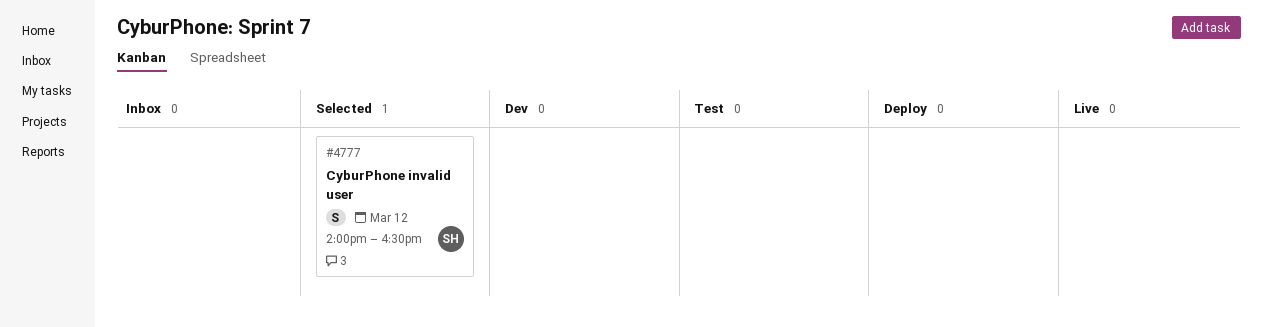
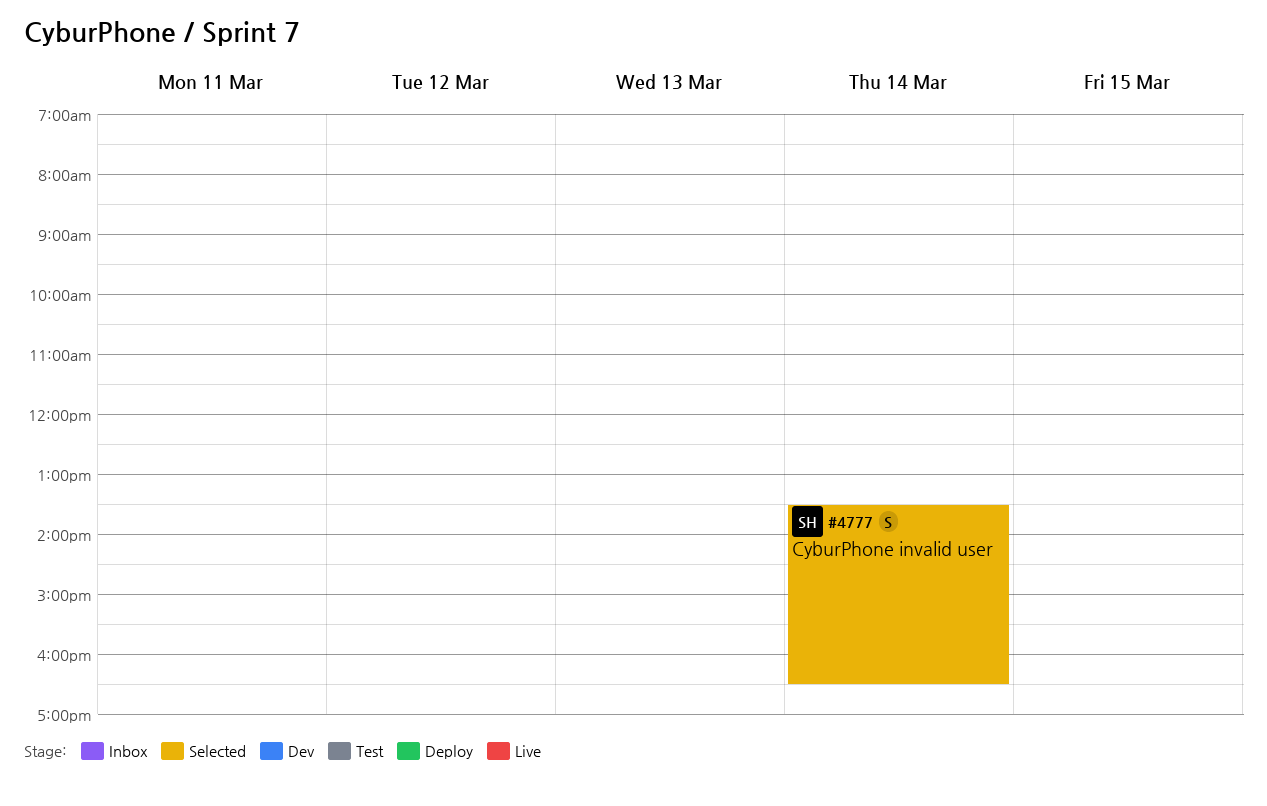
#4777, day: Mar 12 -> Mar 14
#4777, begins: 14:00 -> 13:30

